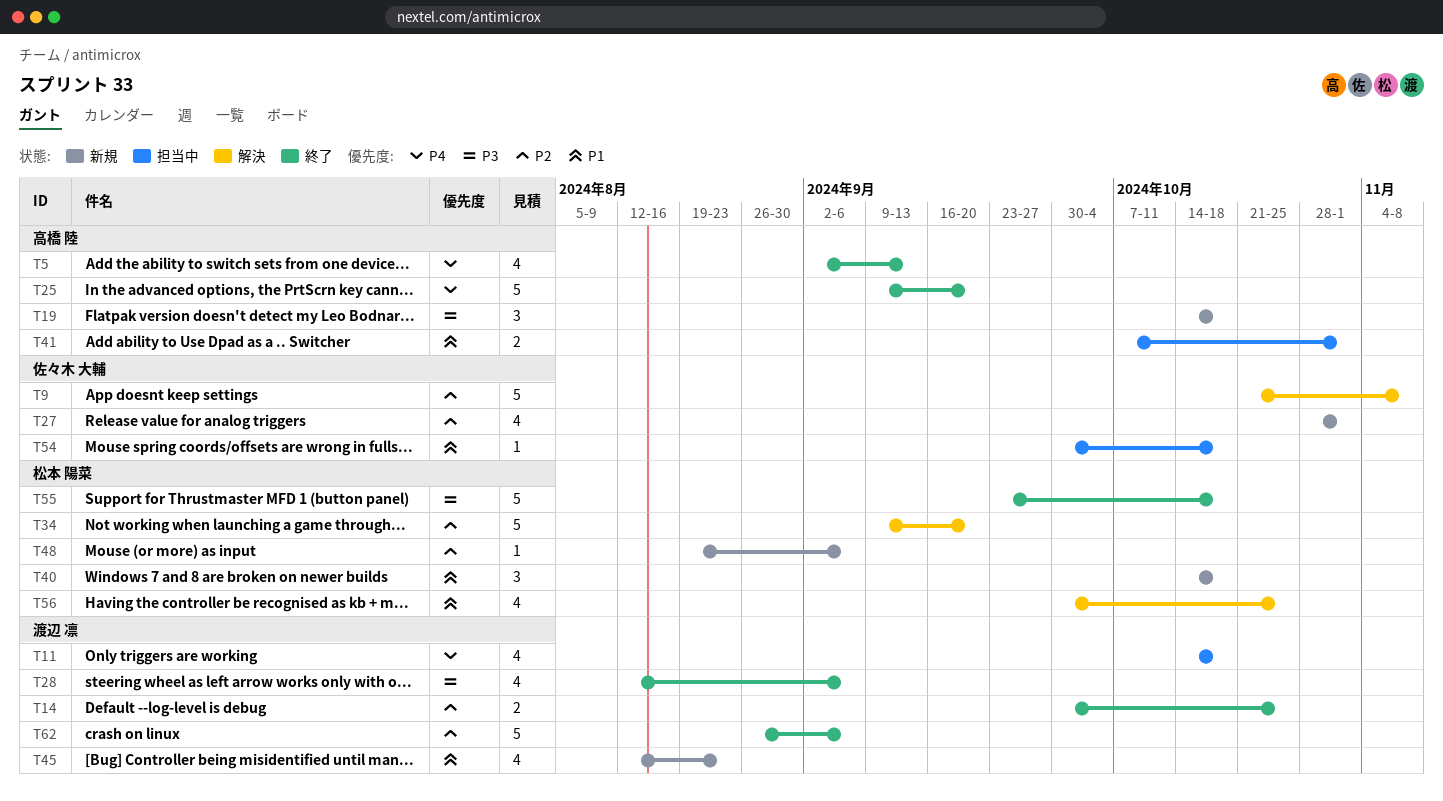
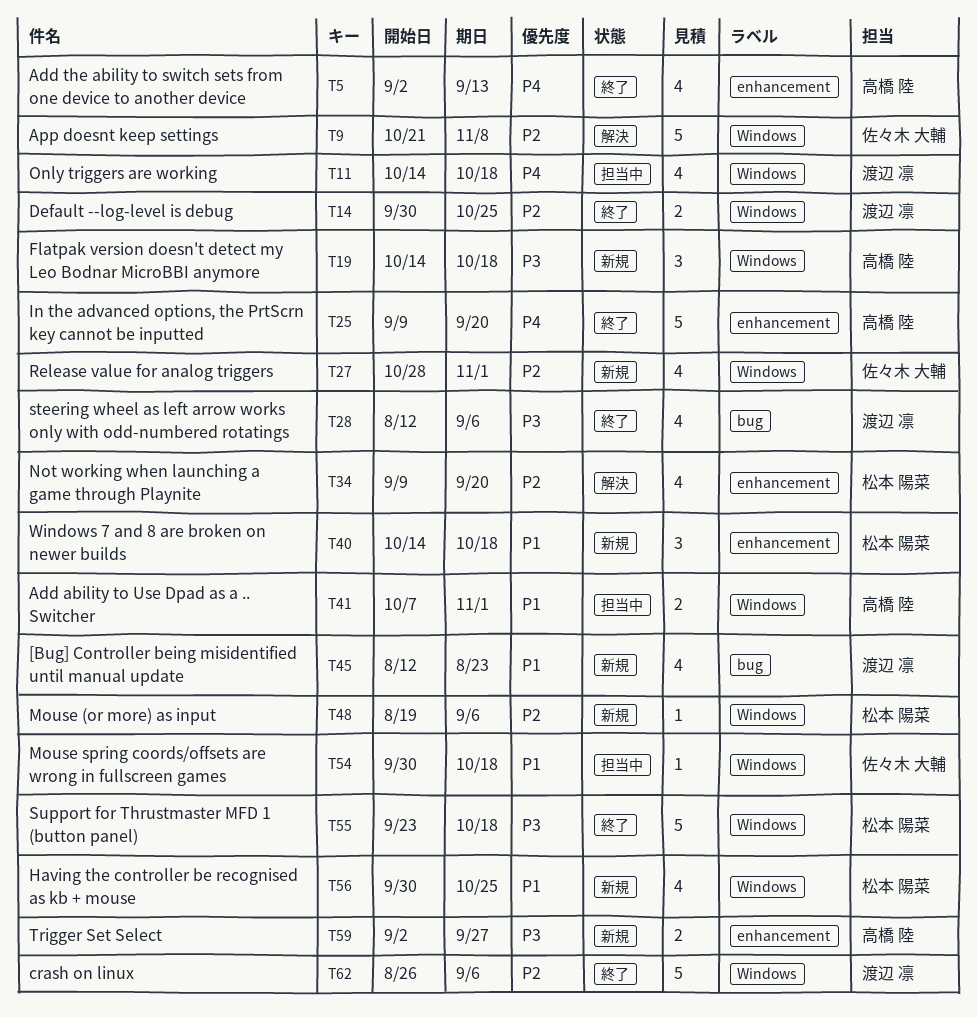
T34, estimate: 5 -> 4
T56, status: 解決 -> 新規
T59: none -> present

